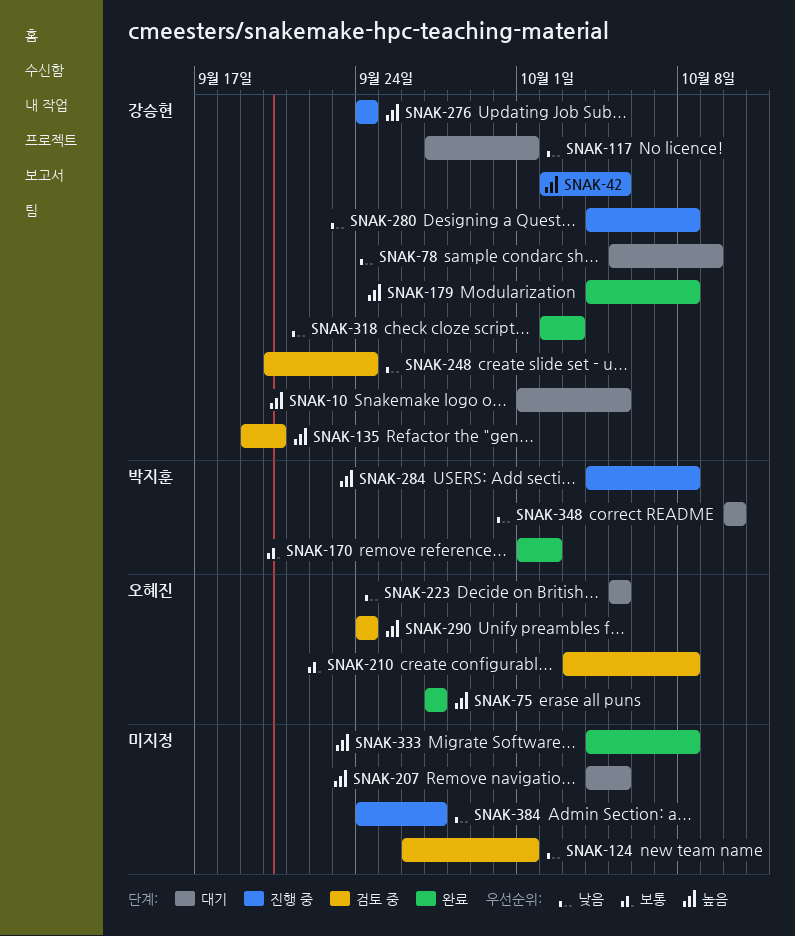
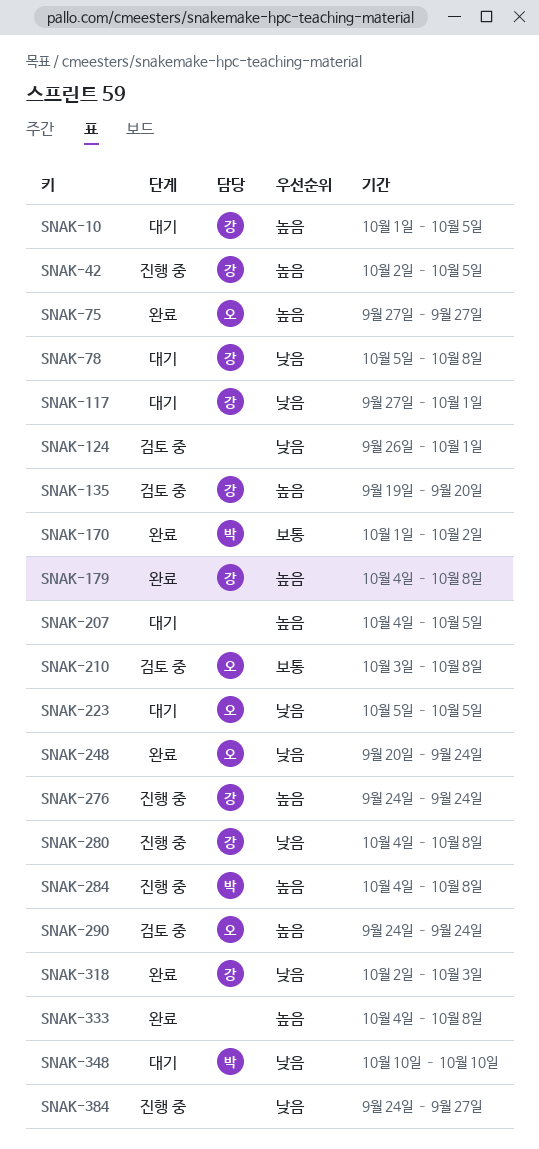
SNAK-78, due: Oct 9 -> Oct 8
SNAK-248, status: 검토 중 -> 완료
SNAK-248, owner: 강승현 -> 오혜진

